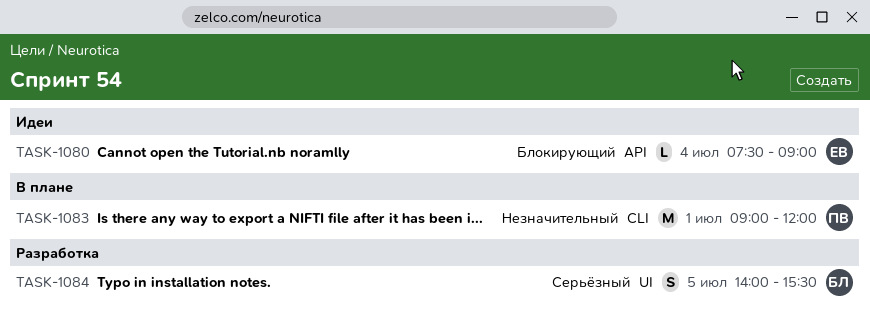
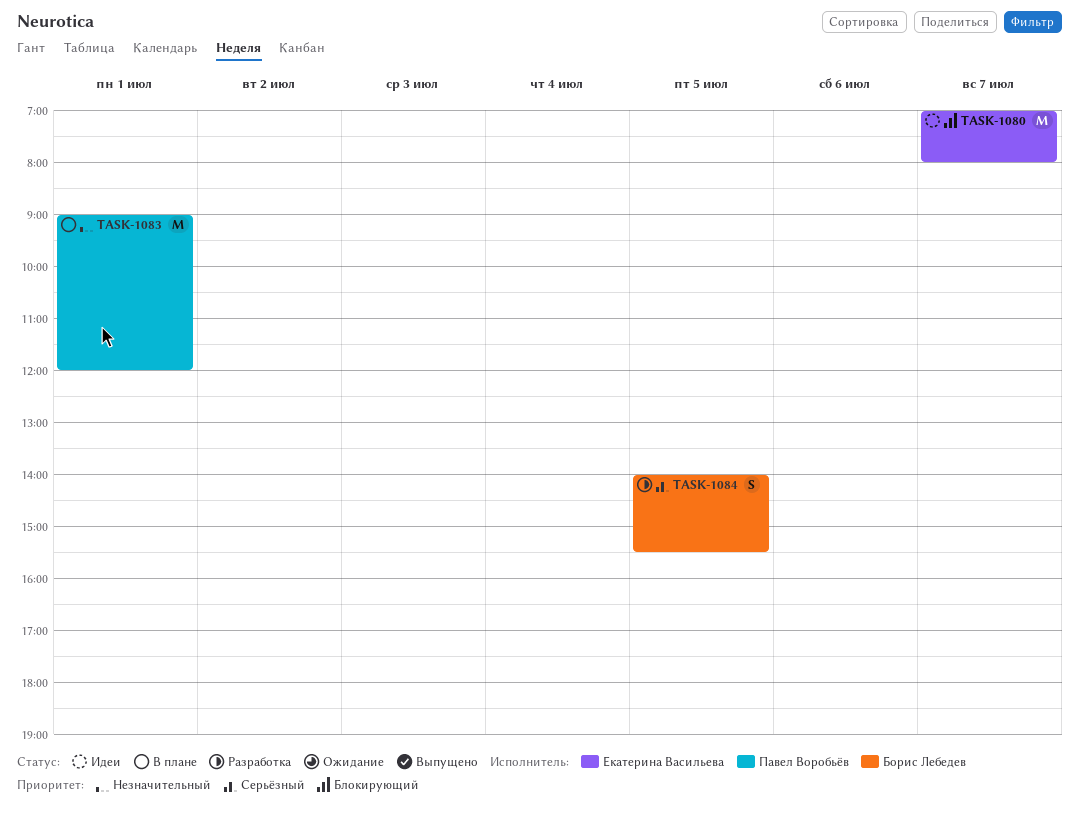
TASK-1080, estimate: L -> M
TASK-1080, day: Jul 4 -> Jul 7
TASK-1080, begins: 07:30 -> 07:00
TASK-1080, ends: 09:00 -> 08:00

